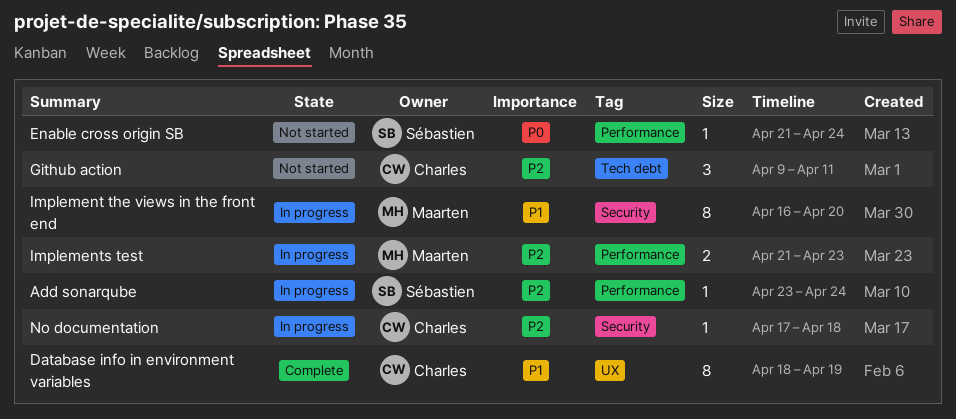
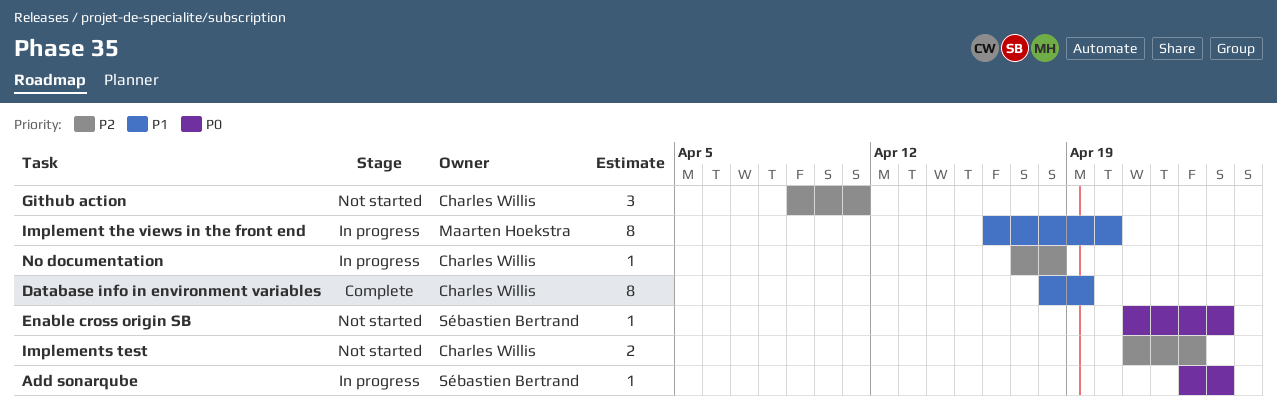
Add sonarqube, priority: P2 -> P0
Implements test, status: In progress -> Not started
Implements test, owner: Maarten Hoekstra -> Charles Willis

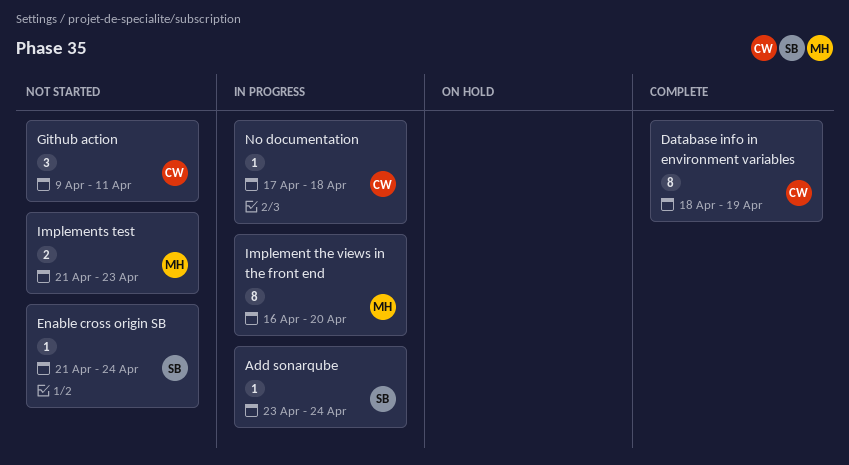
Implements test, owner: Charles Willis -> Maarten Hoekstra

